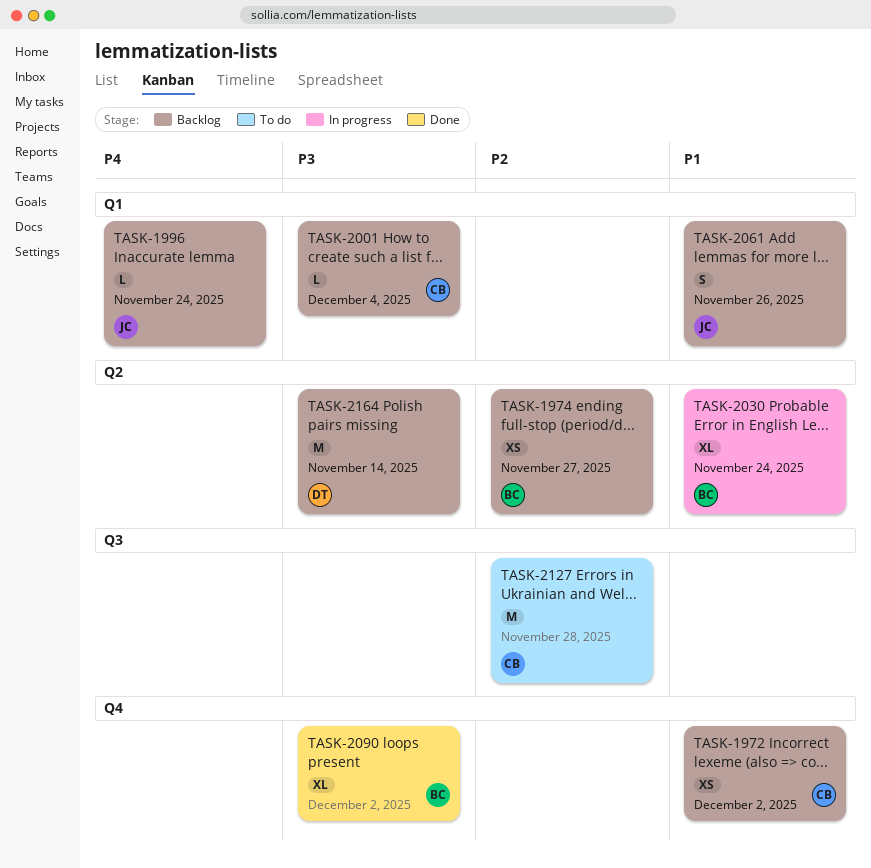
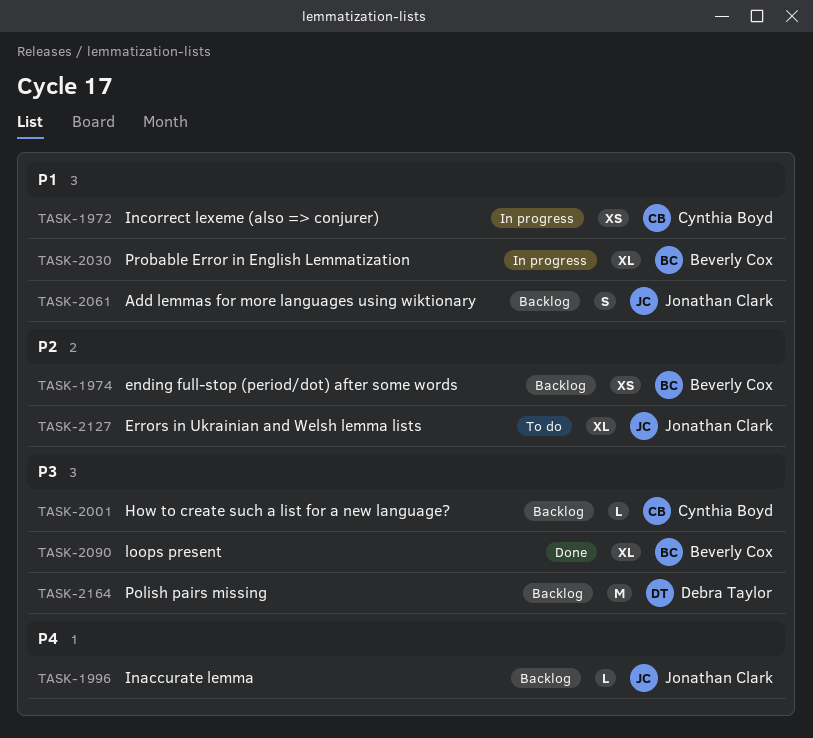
TASK-1972, status: Backlog -> In progress
TASK-2127, owner: Cynthia Boyd -> Jonathan Clark
TASK-2127, estimate: M -> XL

